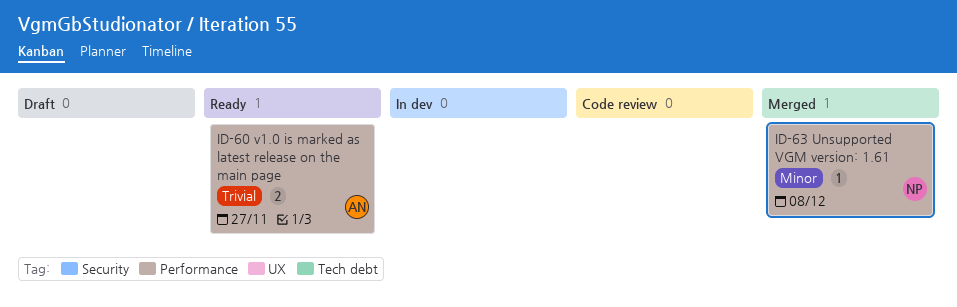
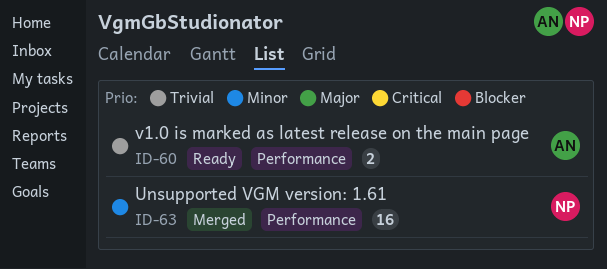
ID-63, estimate: 1 -> 16

